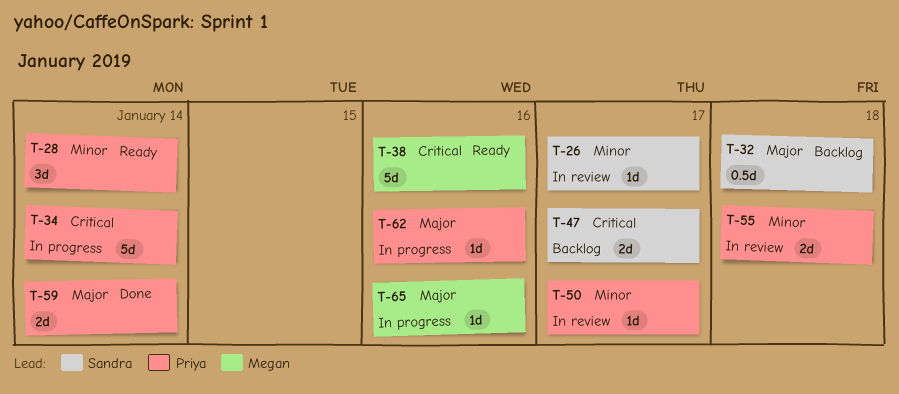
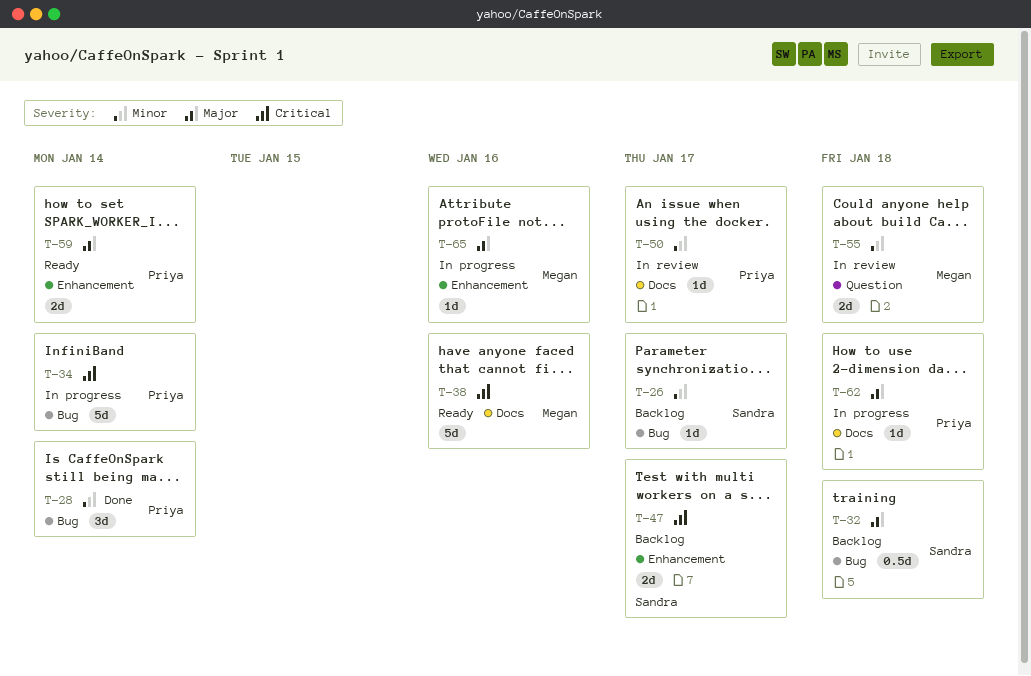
T-26, status: In review -> Backlog
T-28, status: Ready -> Done
T-55, owner: Priya -> Megan
T-59, status: Done -> Ready
T-62, due: Jan 16 -> Jan 18

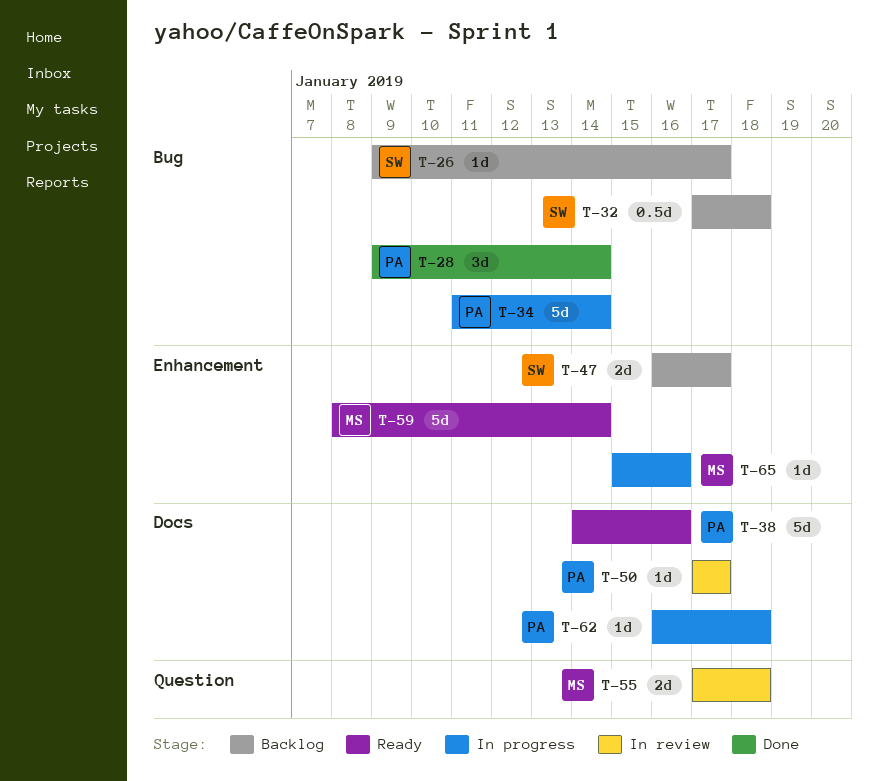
T-38, owner: Megan -> Priya
T-59, owner: Priya -> Megan
T-59, estimate: 2d -> 5d

